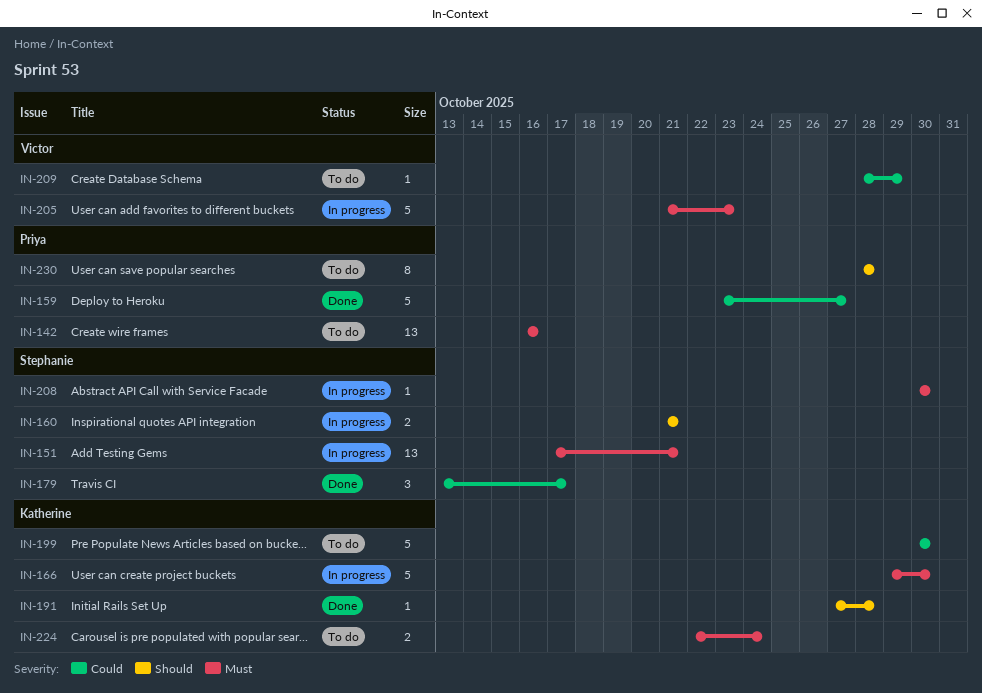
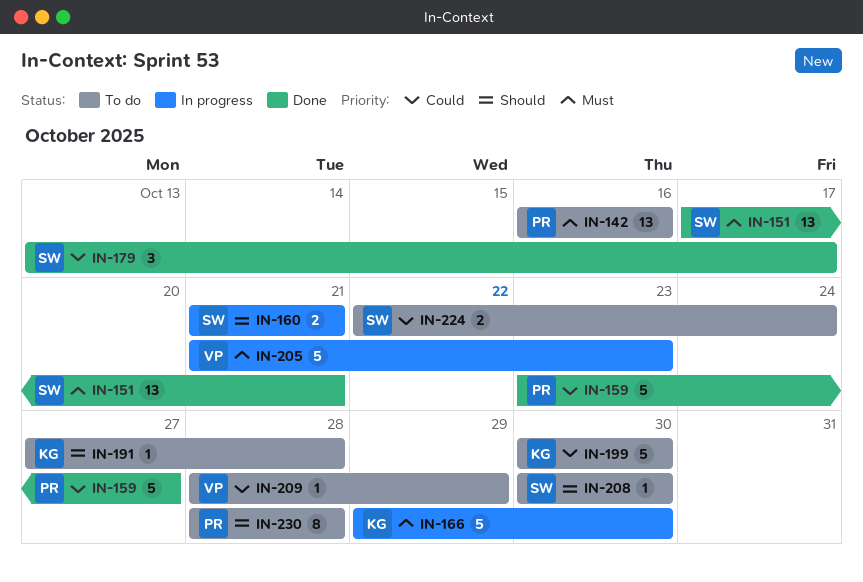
IN-151, status: In progress -> Done
IN-191, status: Done -> To do
IN-208, status: In progress -> To do
IN-208, priority: Must -> Should
IN-224, owner: Katherine -> Stephanie
IN-224, priority: Must -> Could

